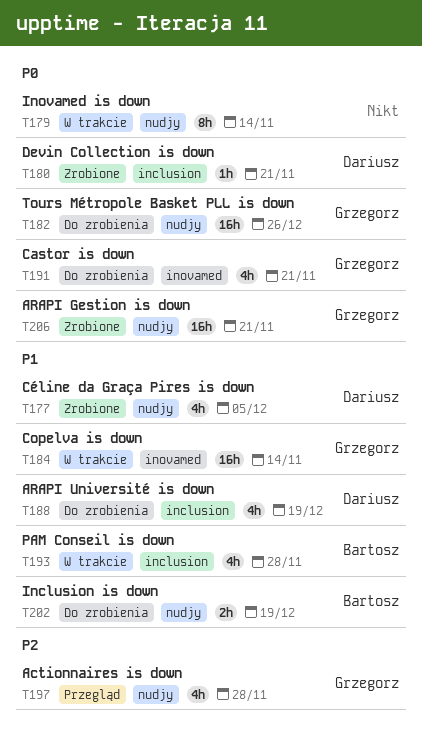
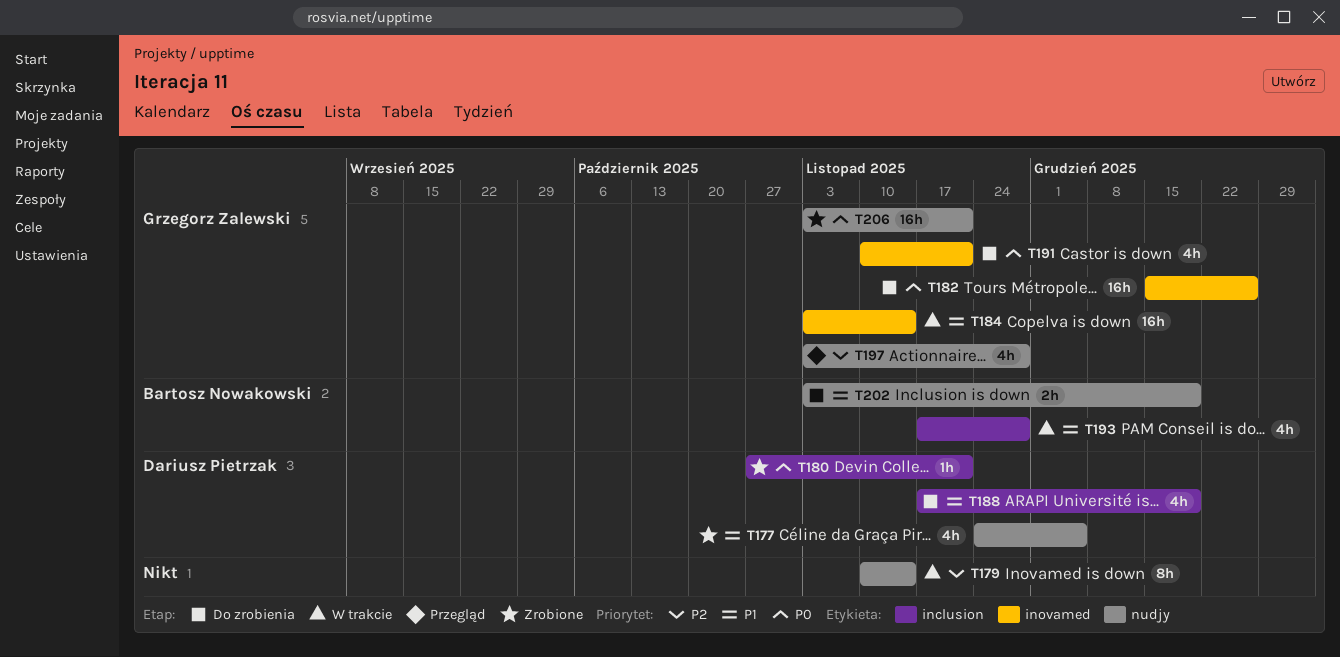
T179, priority: P0 -> P2
T182, label: nudjy -> inovamed

